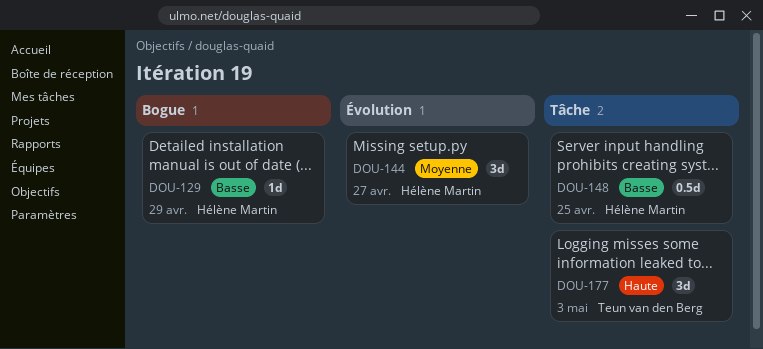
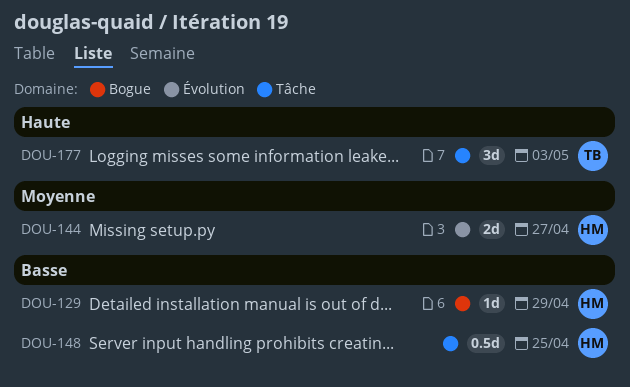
DOU-144, estimate: 3d -> 2d

